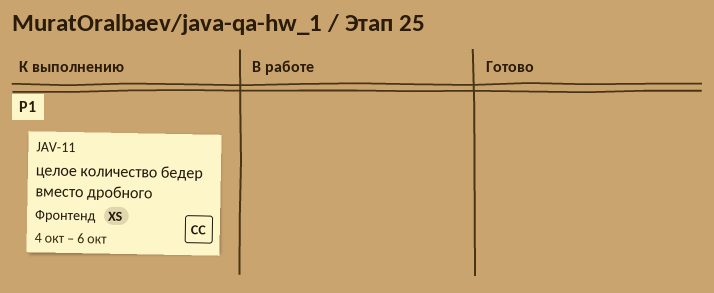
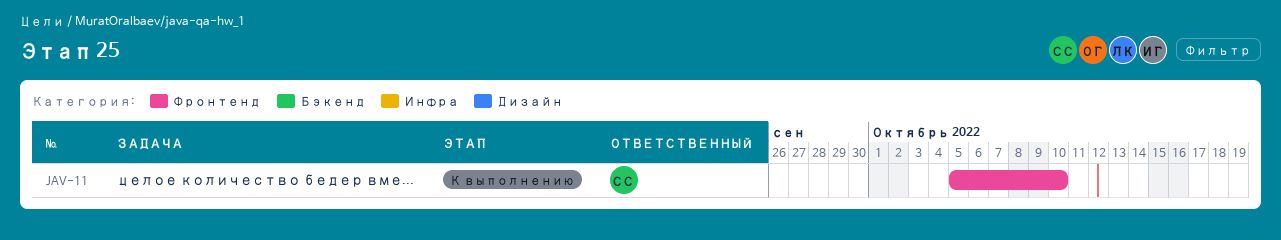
JAV-11, start: Oct 4 -> Oct 5
JAV-11, due: Oct 6 -> Oct 10

